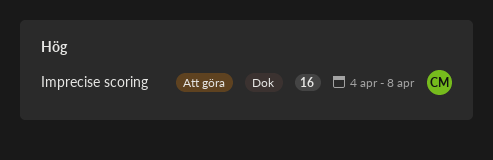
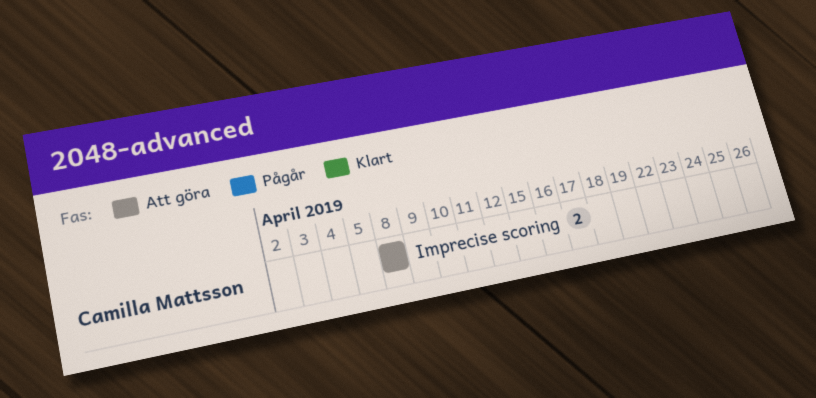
Imprecise scoring, estimate: 16 -> 2
Imprecise scoring, start: Apr 4 -> Apr 8

